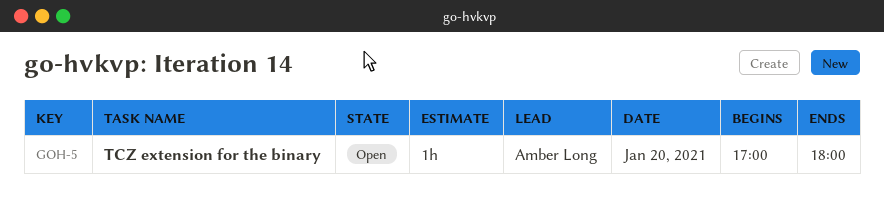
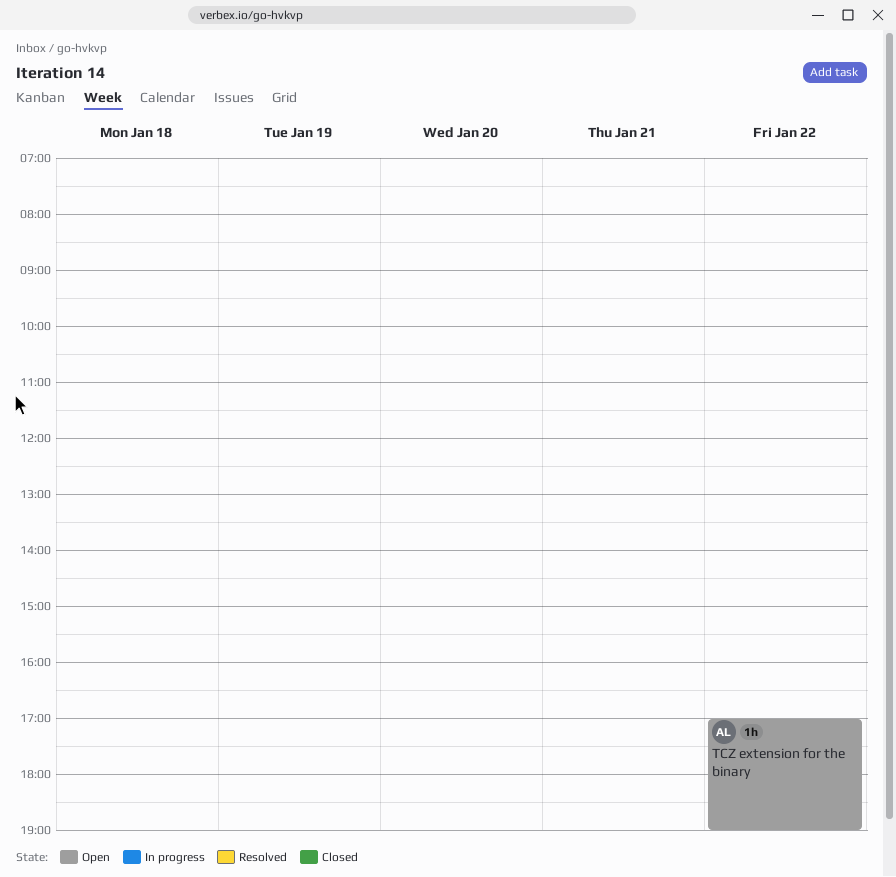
TCZ extension for the binary, day: Jan 20 -> Jan 22
TCZ extension for the binary, ends: 18:00 -> 19:00

